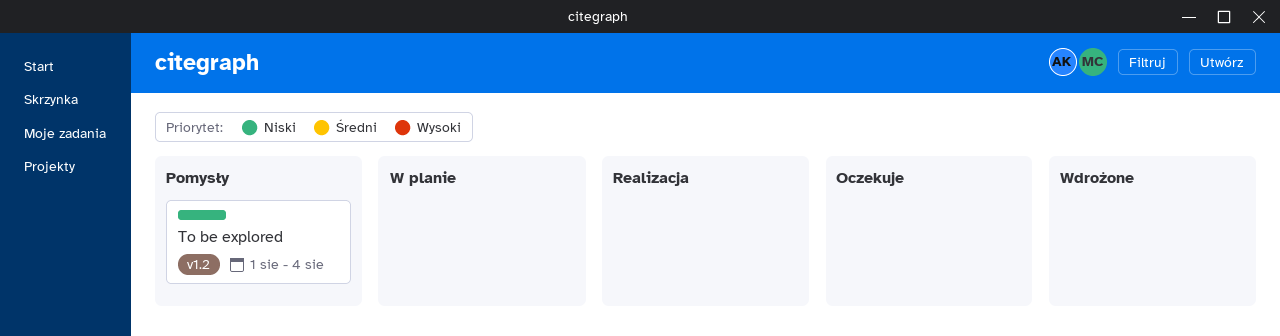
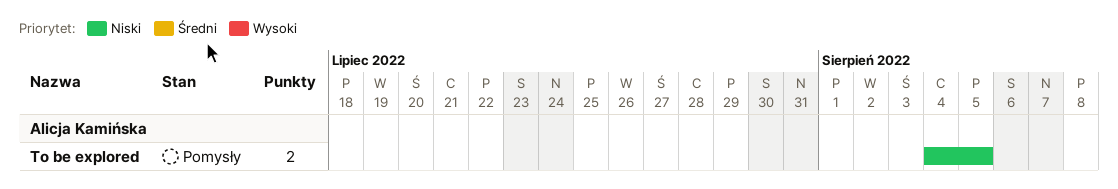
To be explored, start: Aug 1 -> Aug 4
To be explored, due: Aug 4 -> Aug 5

